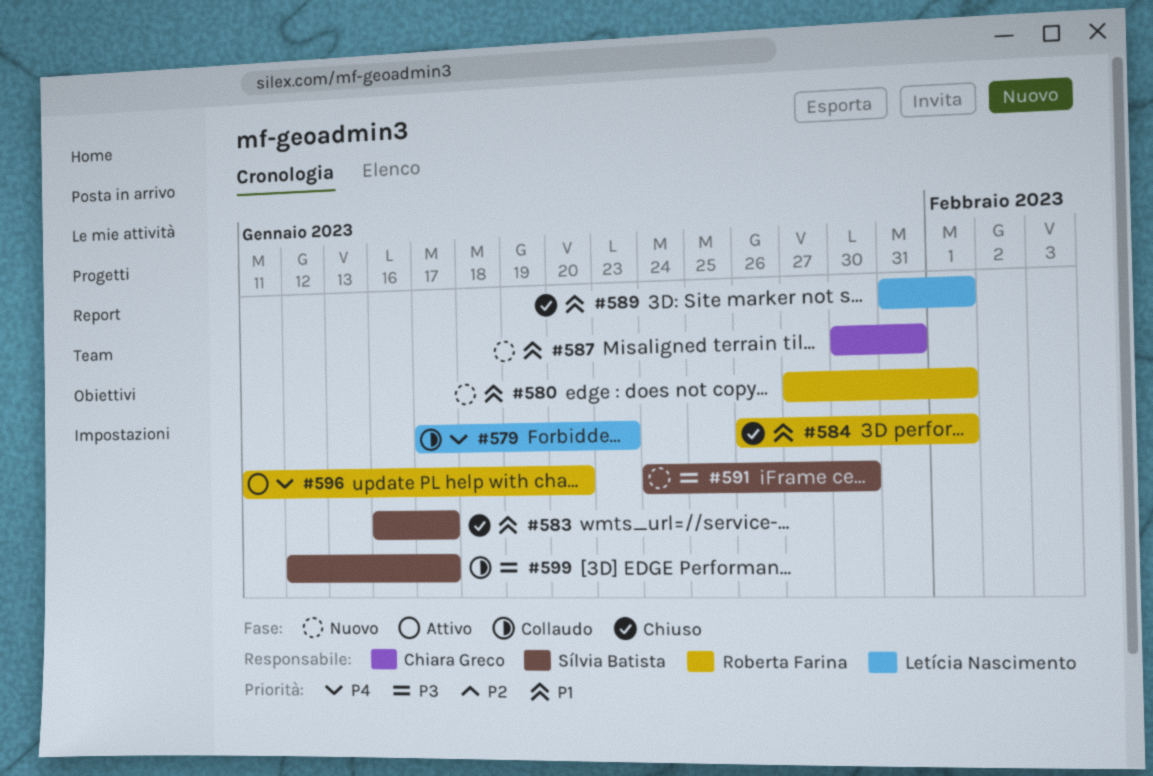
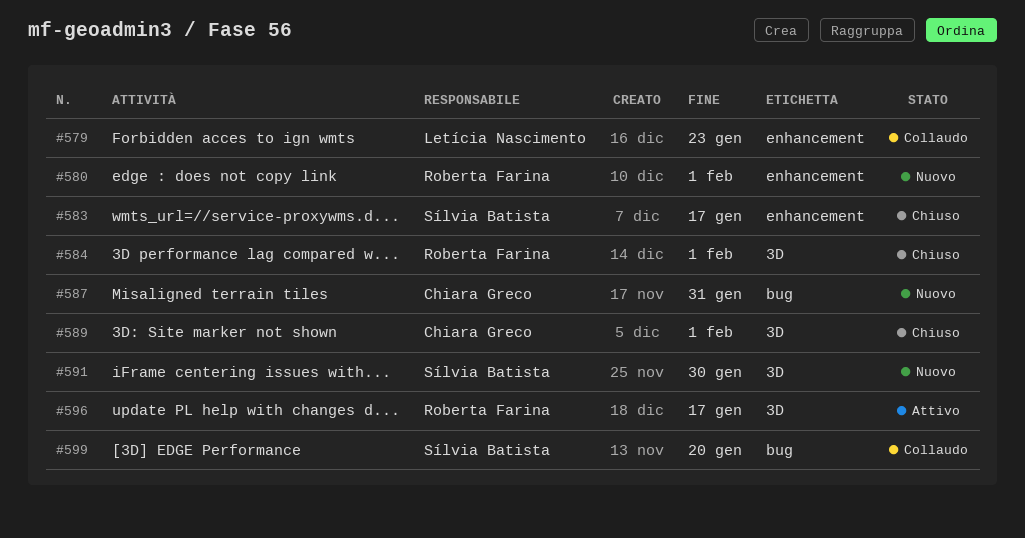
#589, owner: Letícia Nascimento -> Chiara Greco
#596, due: Jan 20 -> Jan 17
#599, due: Jan 17 -> Jan 20

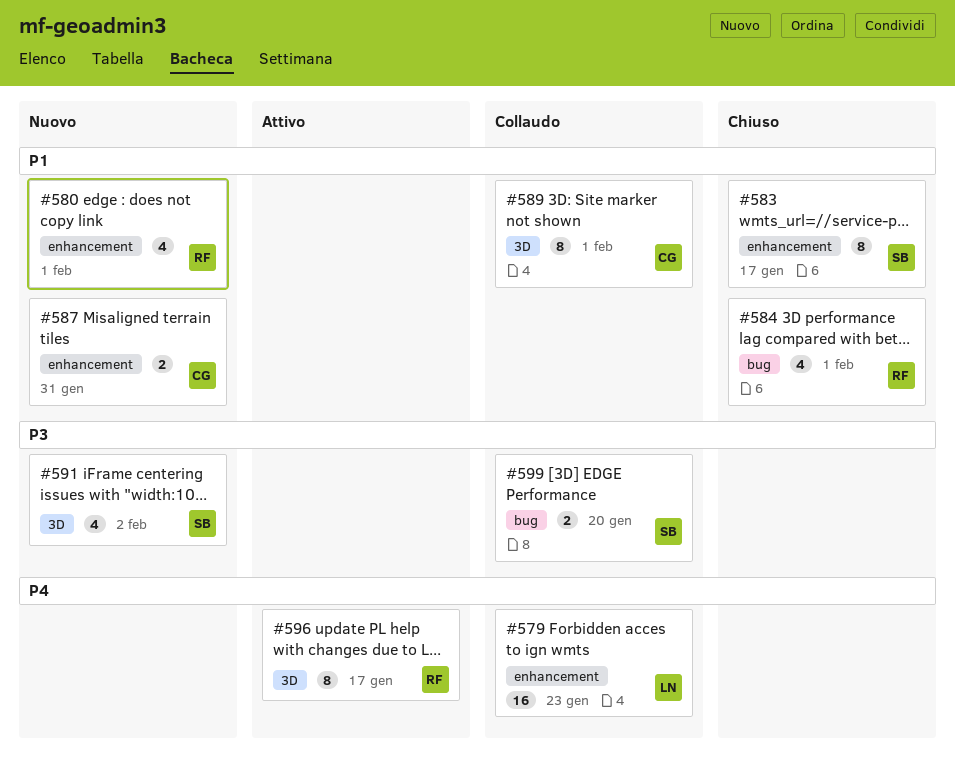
#584, label: 3D -> bug
#587, label: bug -> enhancement
#589, status: Chiuso -> Collaudo
#591, due: Jan 30 -> Feb 2

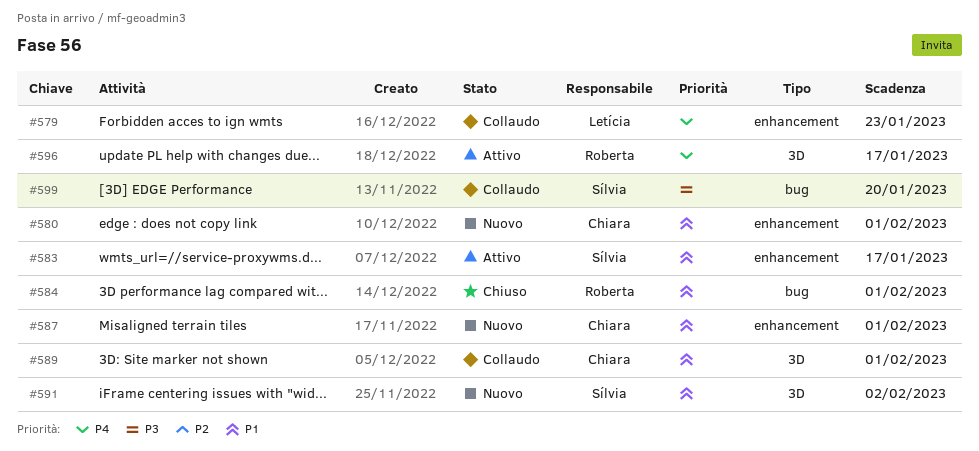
#580, owner: Roberta -> Chiara
#583, status: Chiuso -> Attivo
#587, due: Jan 31 -> Feb 1
#591, priority: P3 -> P1

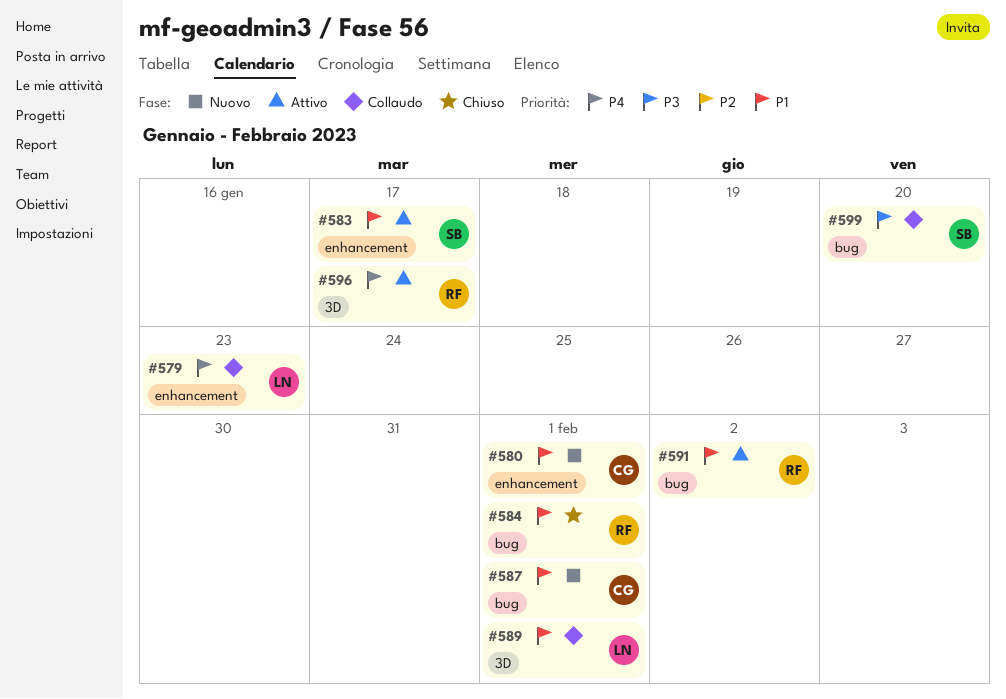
#587, label: enhancement -> bug
#589, owner: Chiara -> Letícia
#591, status: Nuovo -> Attivo
#591, owner: Sílvia -> Roberta
#591, label: 3D -> bug

